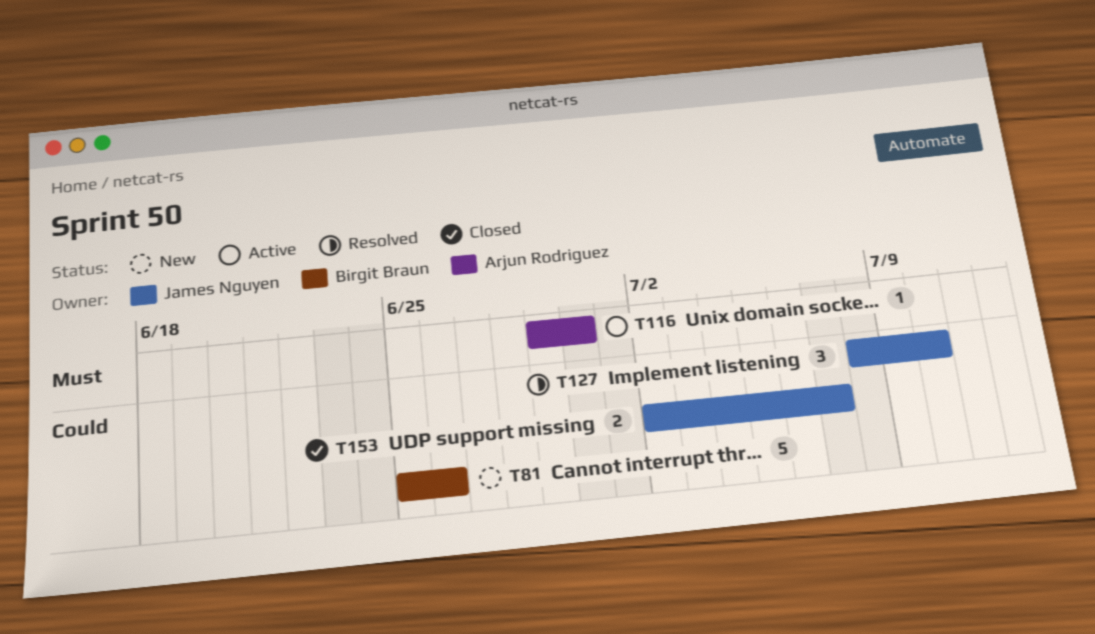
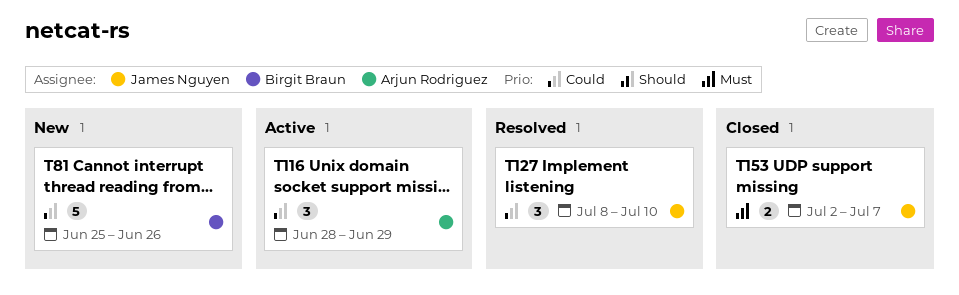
T116, priority: Must -> Could
T116, estimate: 1 -> 3
T116, start: Jun 29 -> Jun 28
T116, due: Jun 30 -> Jun 29
T153, priority: Could -> Must

